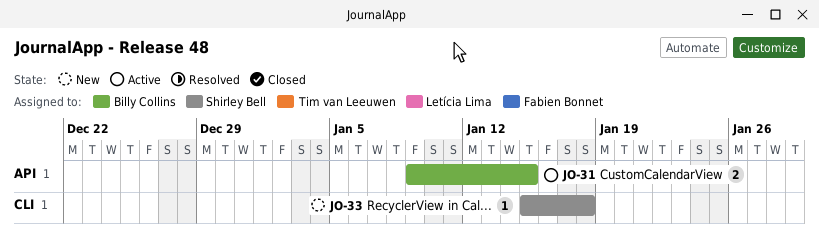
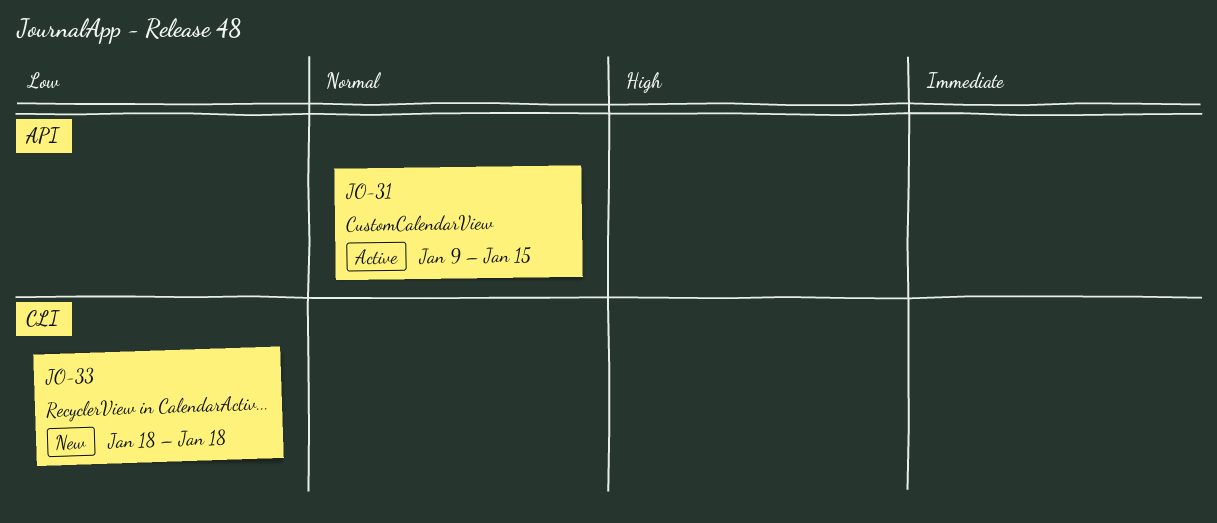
JO-33, start: Jan 15 -> Jan 18

